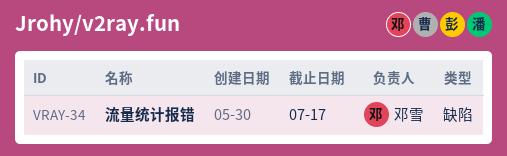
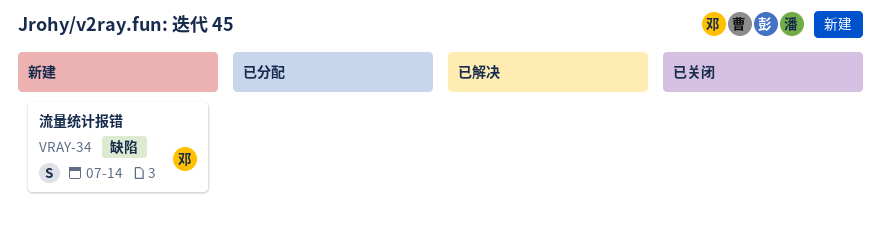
VRAY-34, due: Jul 17 -> Jul 14

